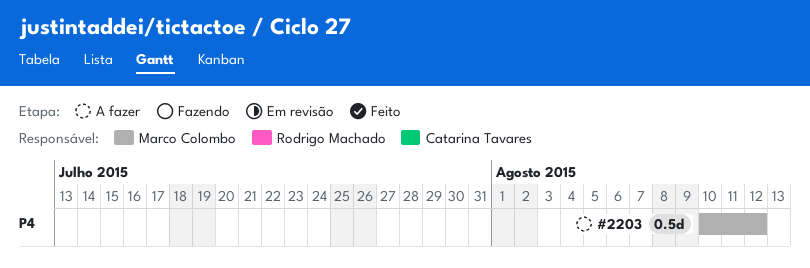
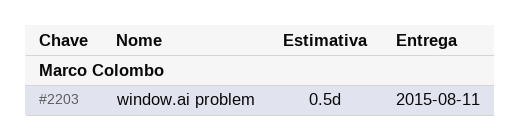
#2203, due: Aug 12 -> Aug 11

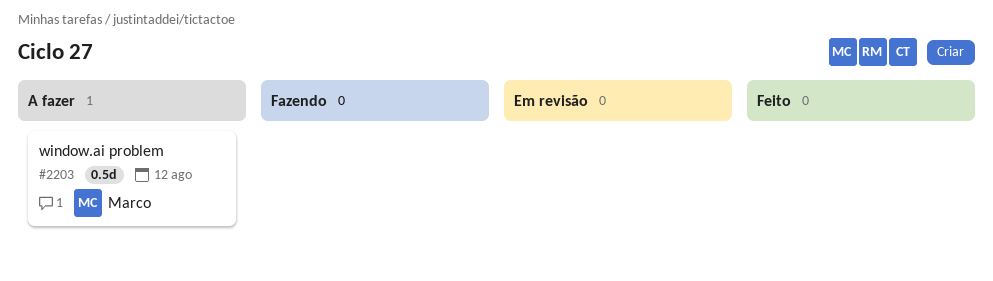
#2203, due: Aug 11 -> Aug 12

